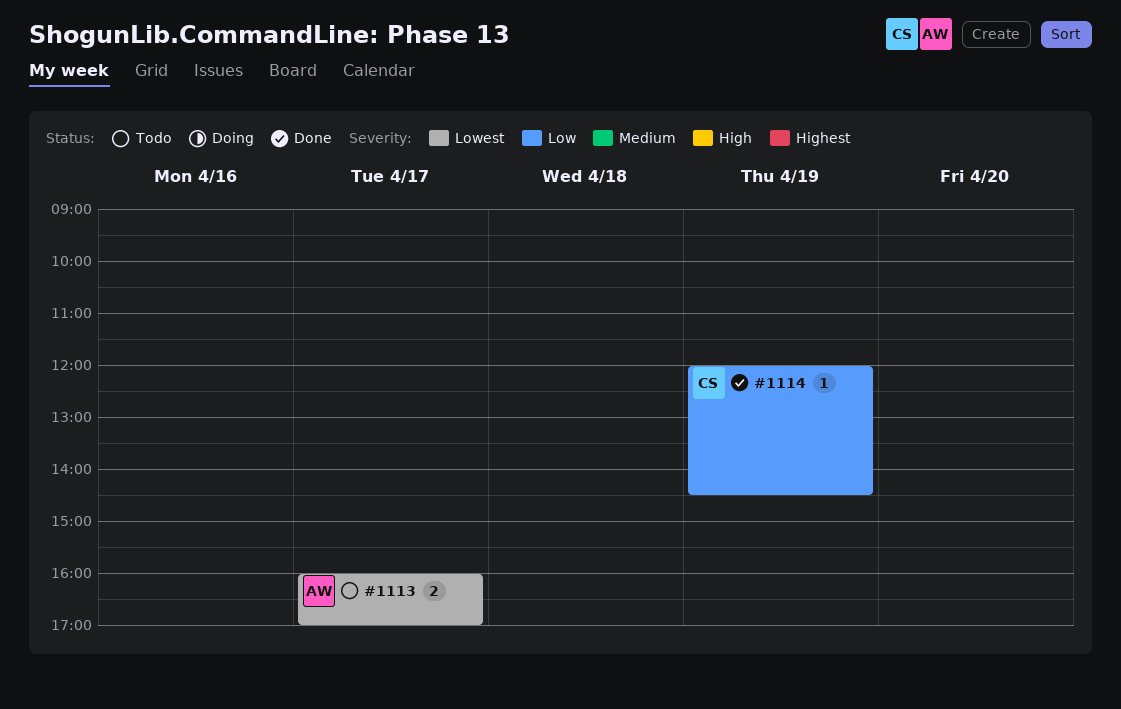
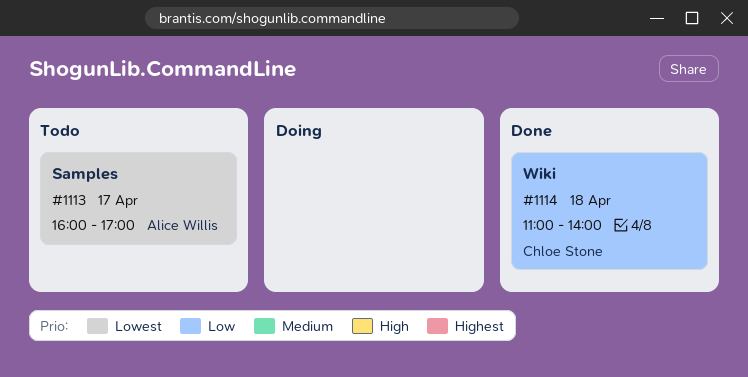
#1114, day: Apr 19 -> Apr 18
#1114, begins: 12:00 -> 11:00
#1114, ends: 14:30 -> 14:00

